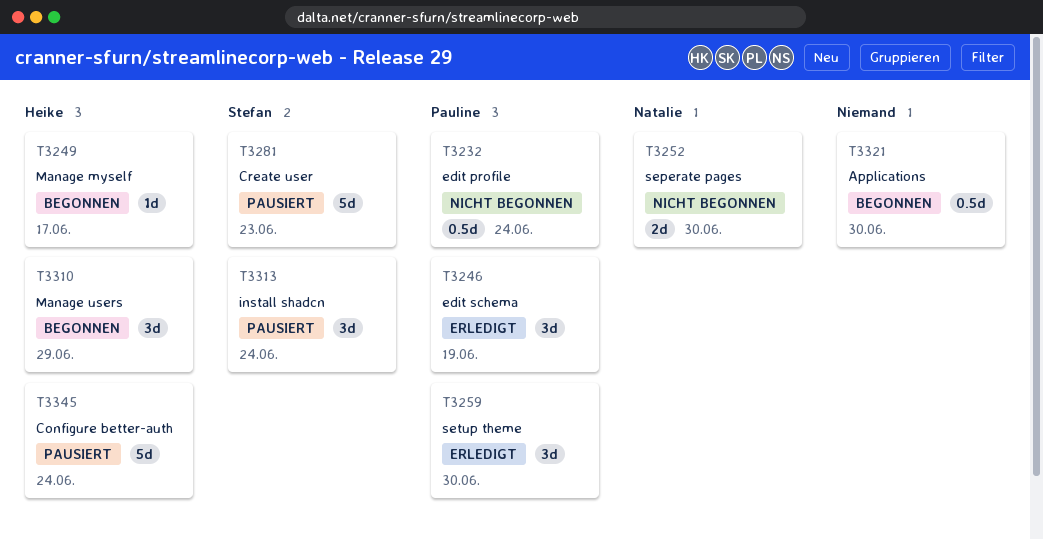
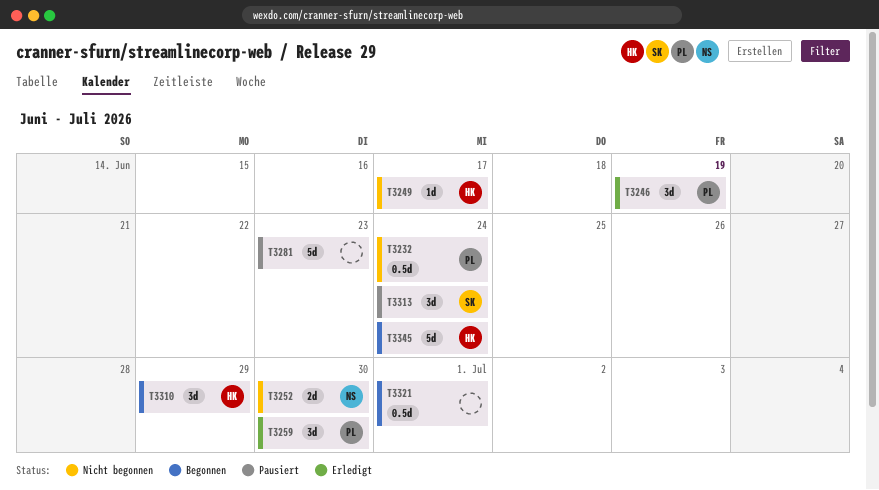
T3249, status: Begonnen -> Nicht begonnen
T3281, owner: Stefan -> none
T3321, due: Jun 30 -> Jul 1
T3345, status: Pausiert -> Begonnen

